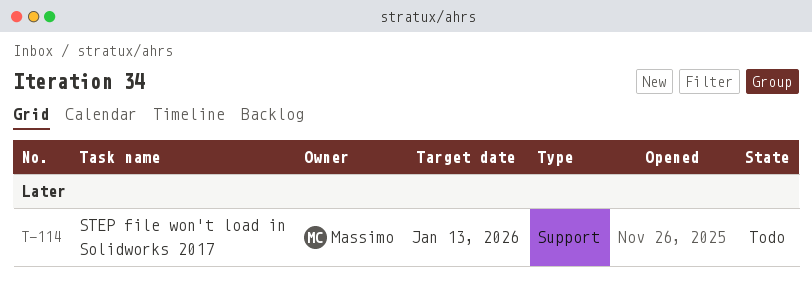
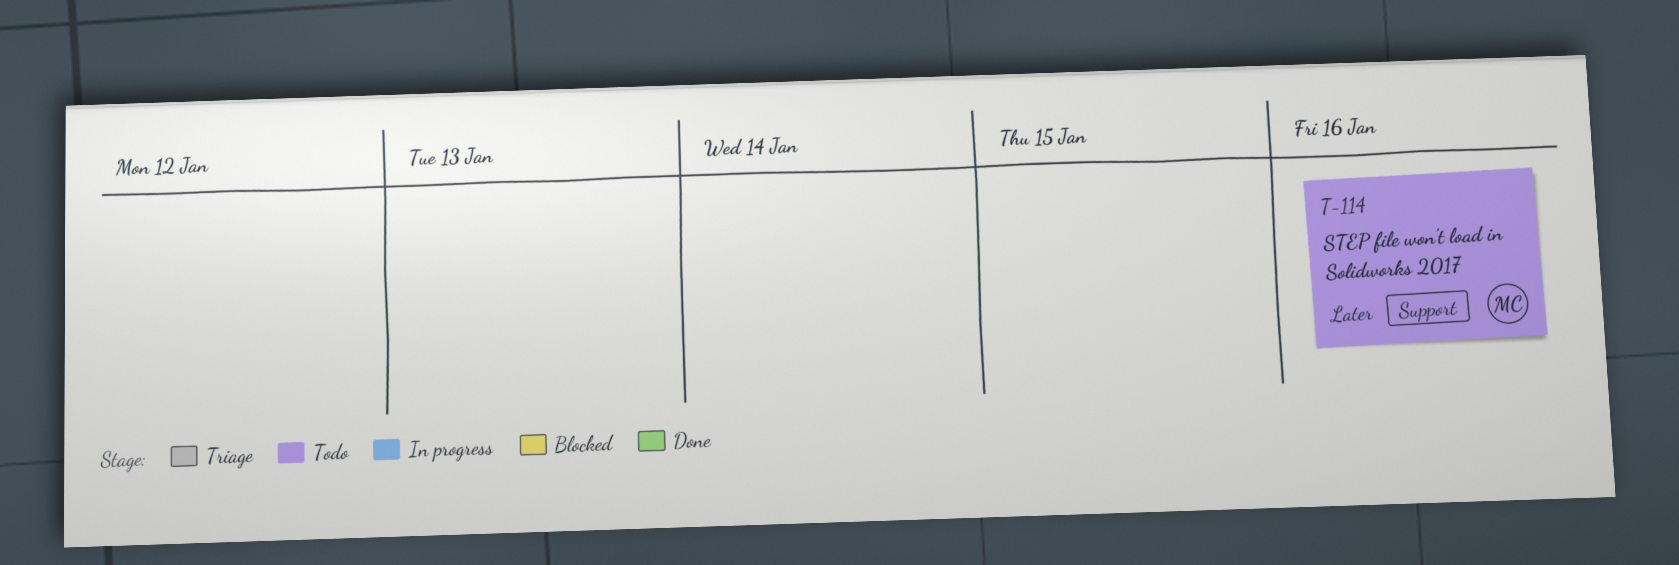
T-114, due: Jan 13 -> Jan 16

